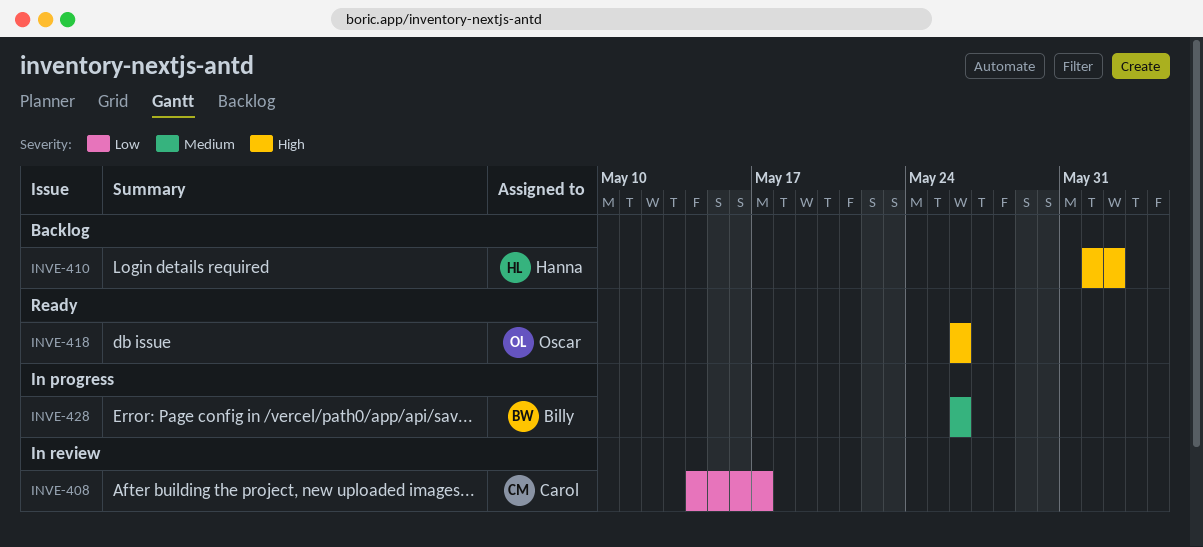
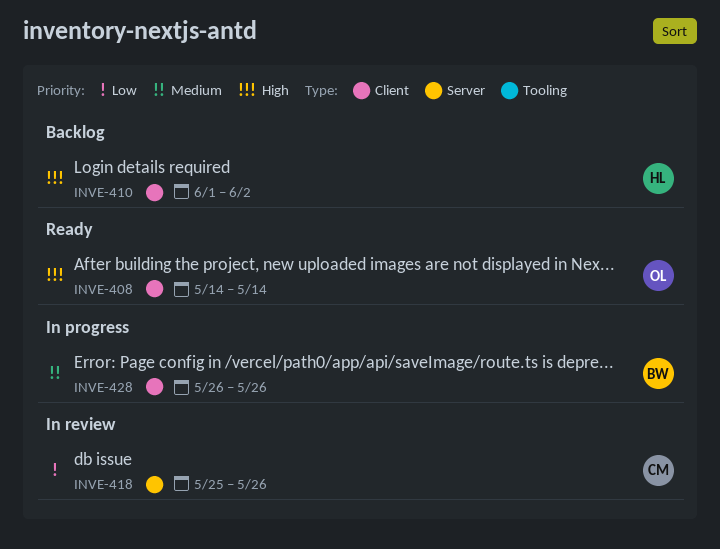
INVE-408, status: In review -> Ready
INVE-408, owner: Carol -> Oscar
INVE-408, priority: Low -> High
INVE-408, due: May 17 -> May 14
INVE-418, status: Ready -> In review
INVE-418, owner: Oscar -> Carol
INVE-418, priority: High -> Low
INVE-418, start: May 26 -> May 25

